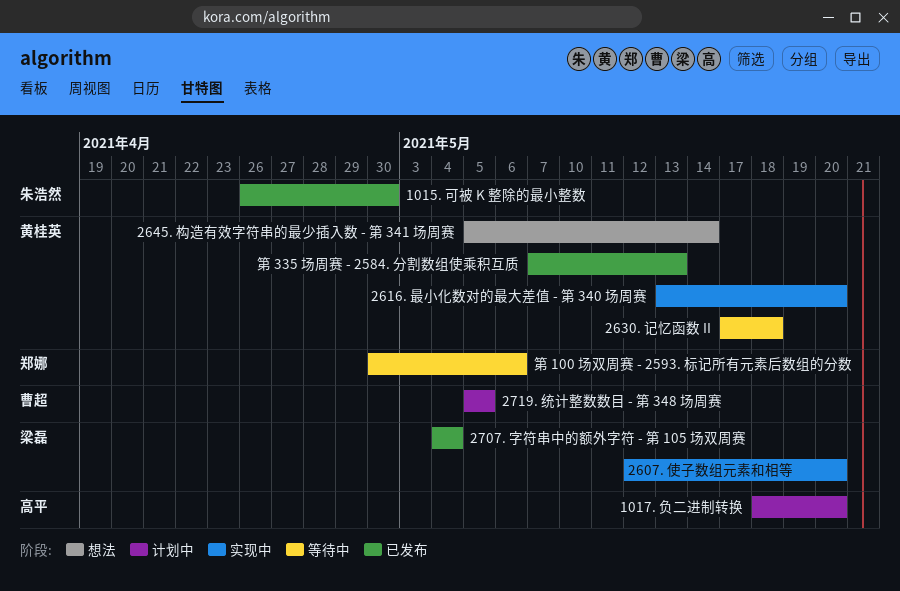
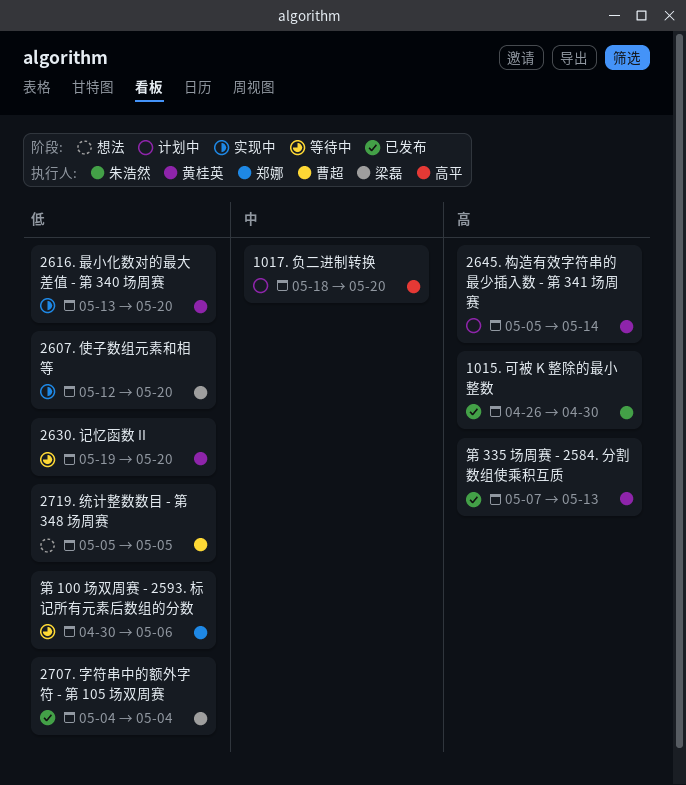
2630. 记忆函数 II, start: May 17 -> May 19
2630. 记忆函数 II, due: May 18 -> May 20
2645. 构造有效字符串的最少插入数 - 第 341 场周赛, status: 想法 -> 计划中
2719. 统计整数数目 - 第 348 场周赛, status: 计划中 -> 想法

